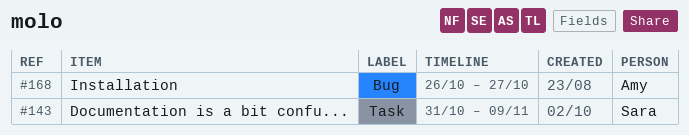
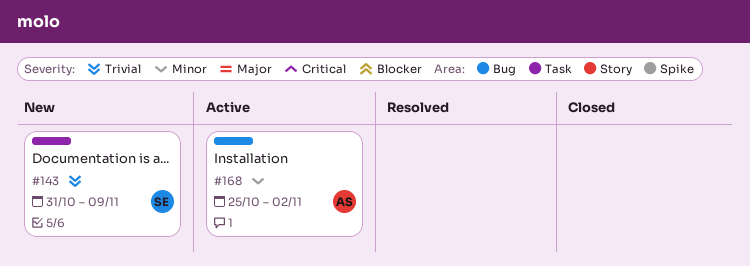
#168, start: Oct 26 -> Oct 25
#168, due: Oct 27 -> Nov 2

